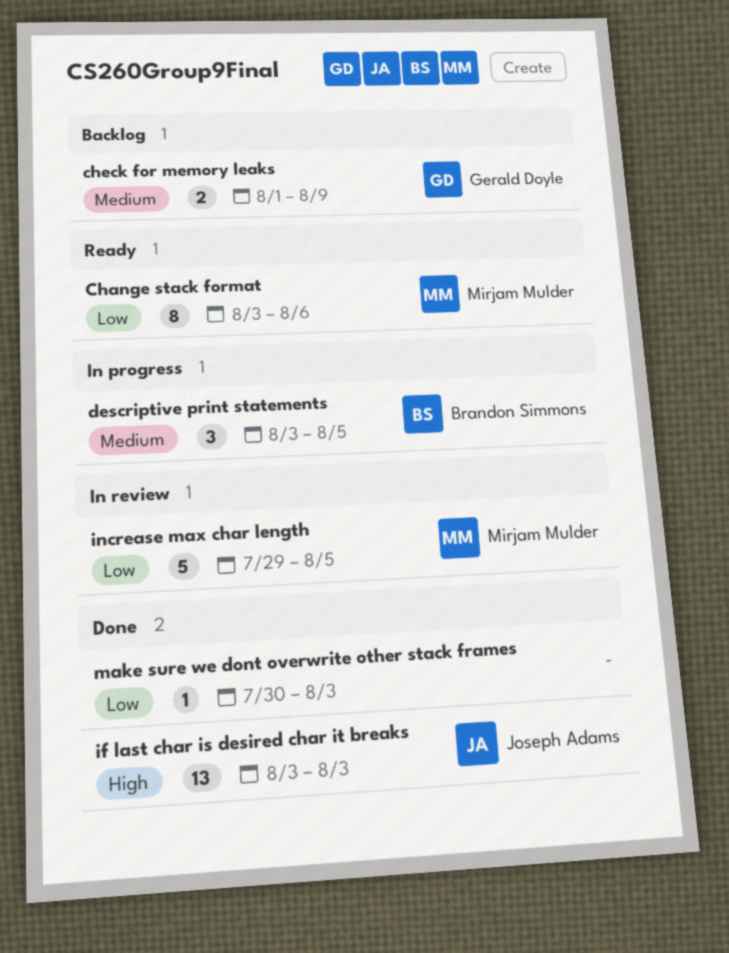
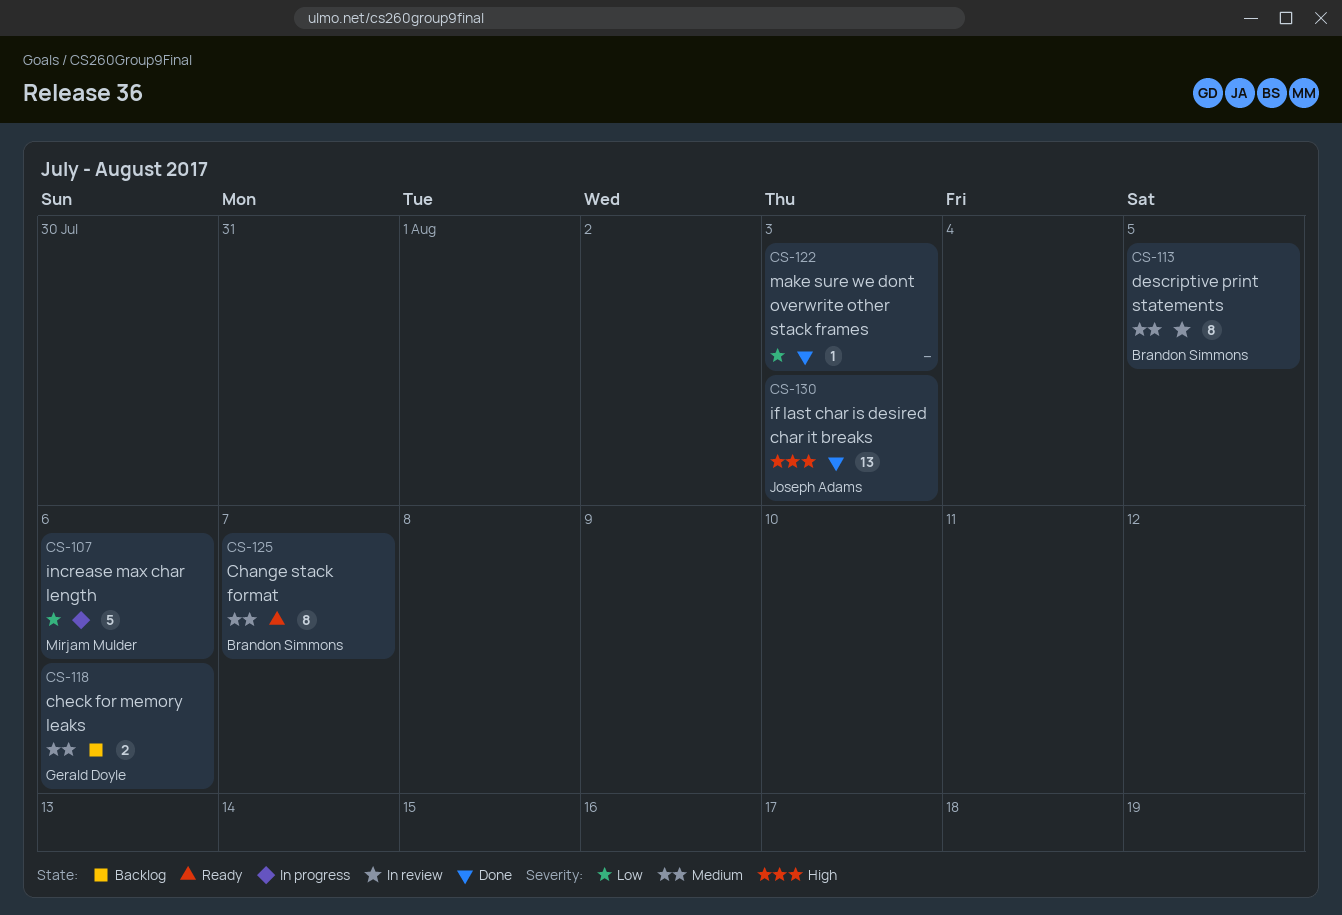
Change stack format, owner: Mirjam Mulder -> Brandon Simmons
Change stack format, priority: Low -> Medium
Change stack format, due: Aug 6 -> Aug 7
check for memory leaks, due: Aug 9 -> Aug 6
descriptive print statements, status: In progress -> In review
descriptive print statements, estimate: 3 -> 8
increase max char length, status: In review -> In progress
increase max char length, due: Aug 5 -> Aug 6

